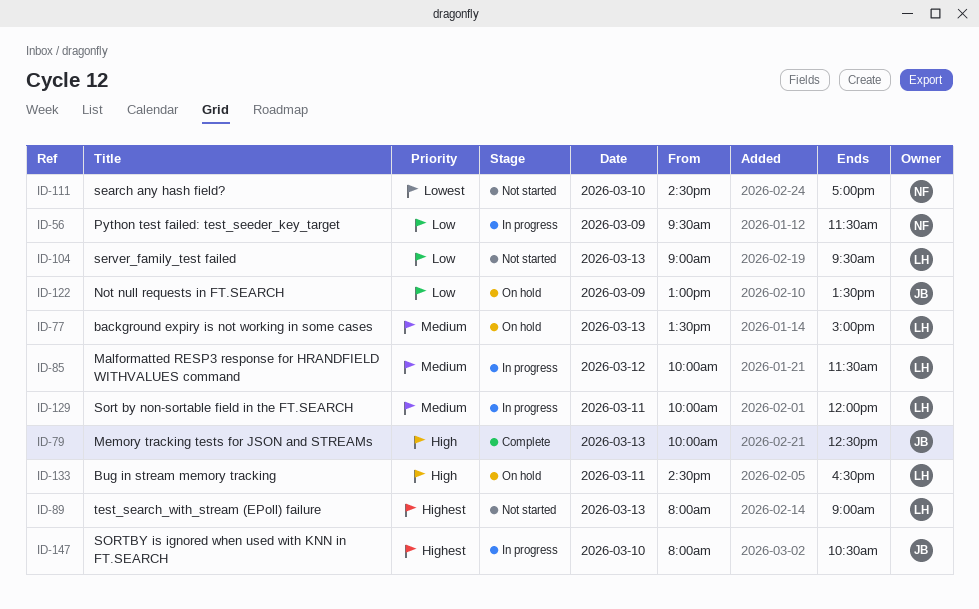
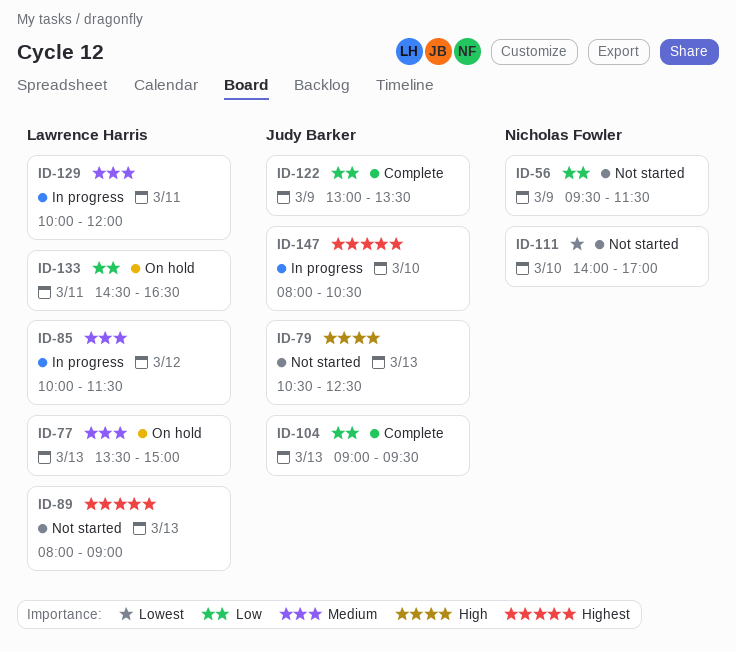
ID-56, status: In progress -> Not started
ID-79, status: Complete -> Not started
ID-79, begins: 10:00 -> 10:30
ID-104, status: Not started -> Complete
ID-104, owner: Lawrence Harris -> Judy Barker
ID-111, begins: 14:30 -> 14:00
ID-122, status: On hold -> Complete
ID-133, priority: High -> Low

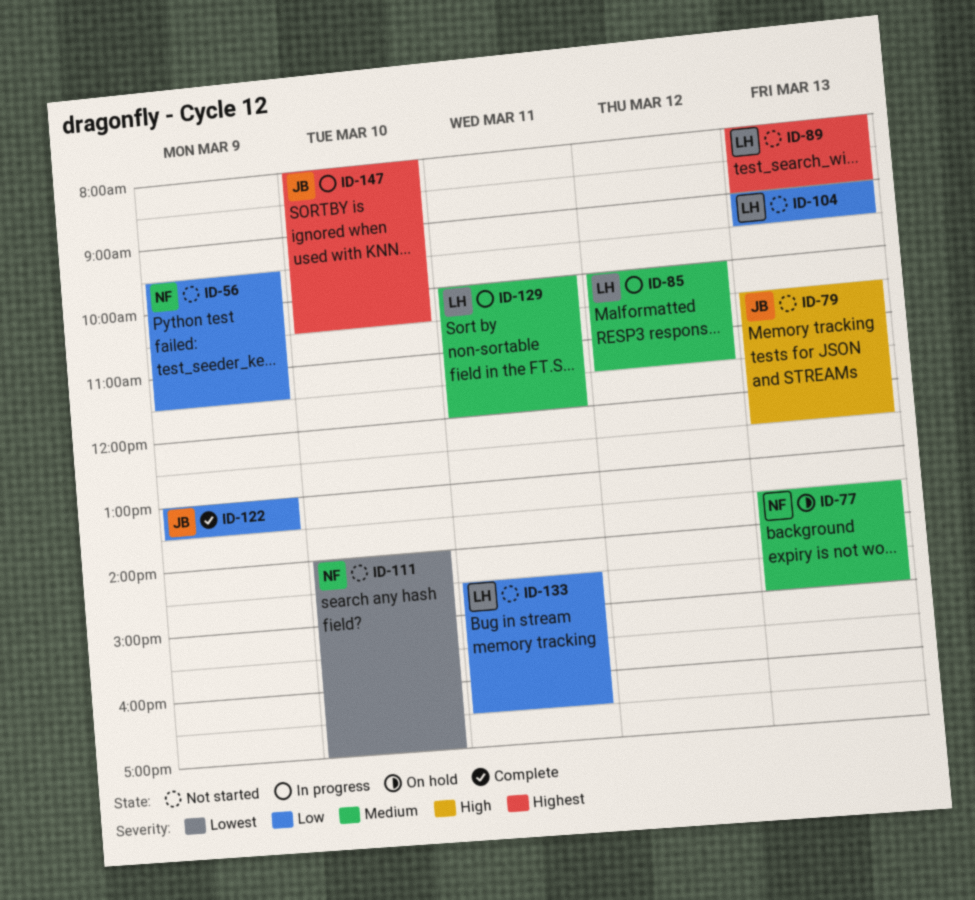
ID-77, owner: Lawrence Harris -> Nicholas Fowler
ID-104, status: Complete -> Not started
ID-104, owner: Judy Barker -> Lawrence Harris
ID-133, status: On hold -> Not started

